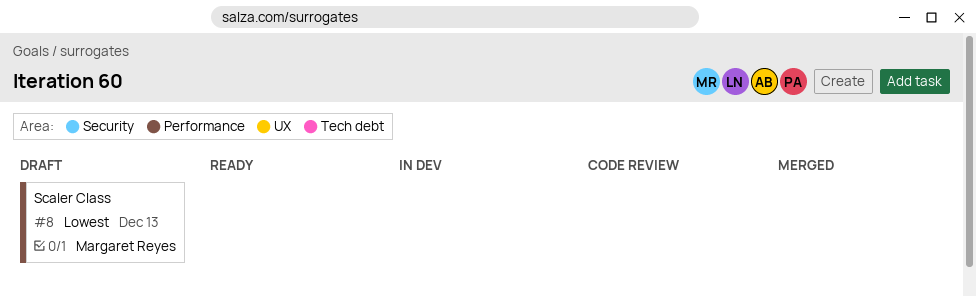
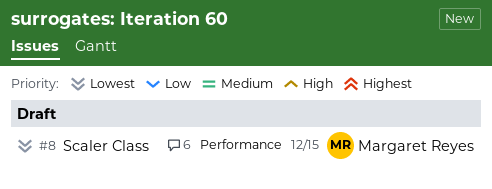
#8, due: Dec 13 -> Dec 15

